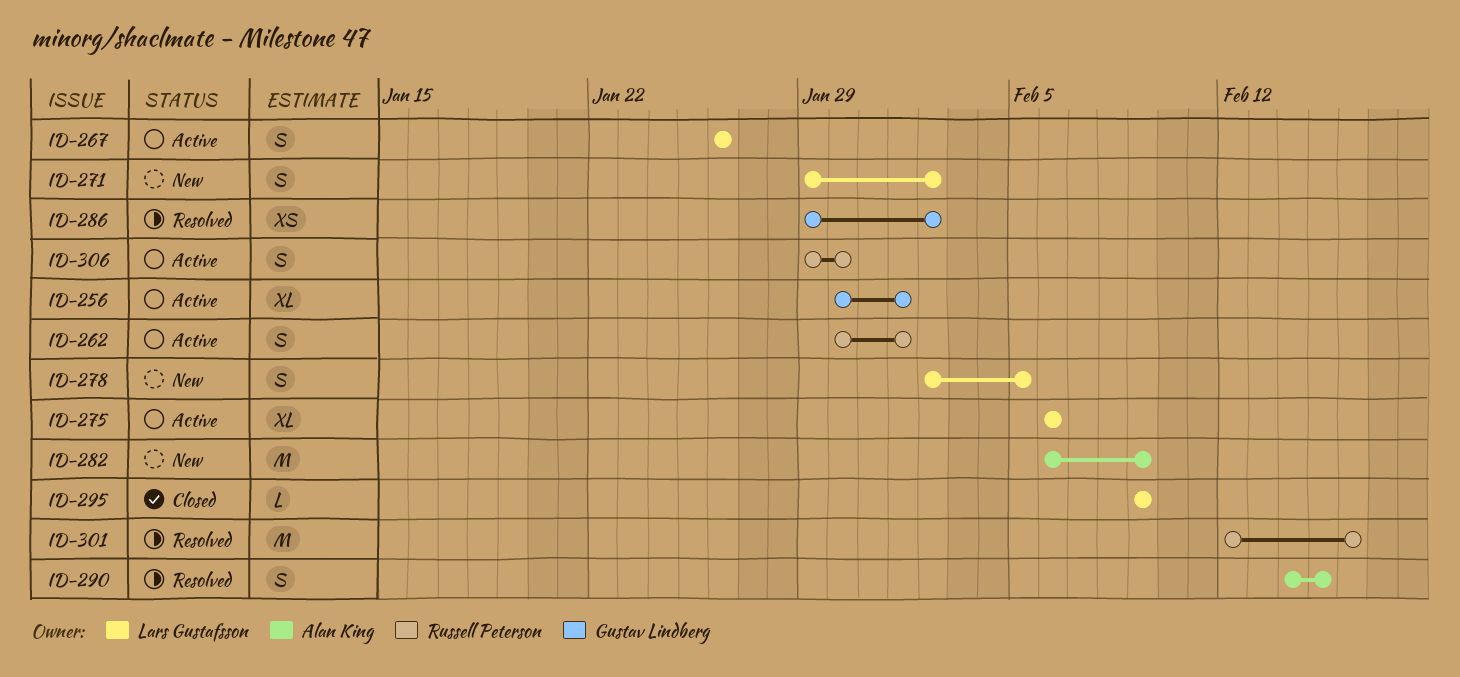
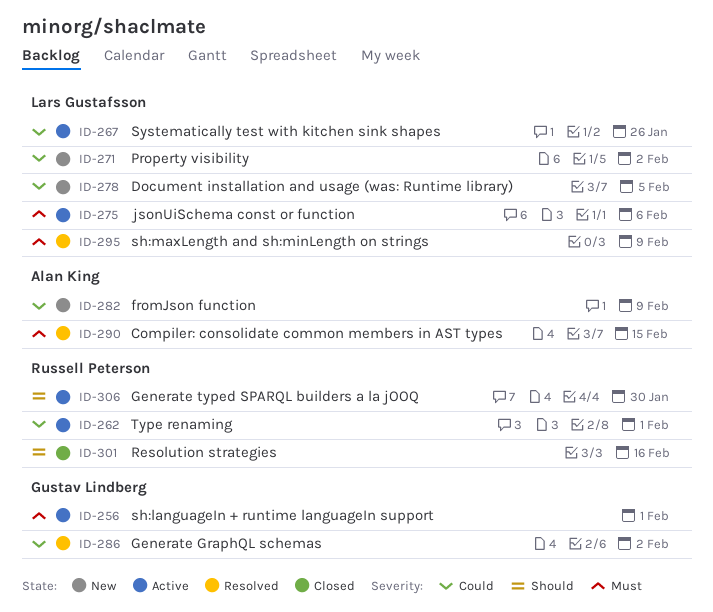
ID-295, status: Closed -> Resolved
ID-301, status: Resolved -> Closed

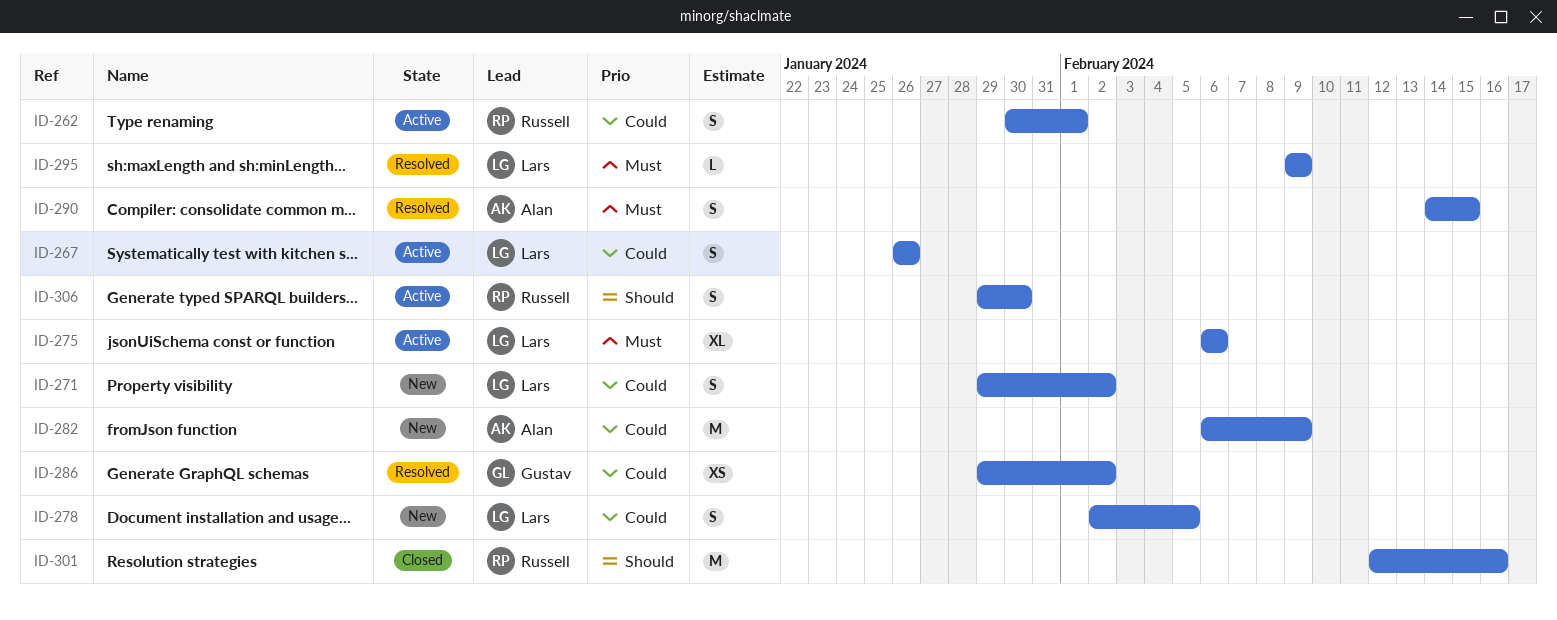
ID-256: present -> none

